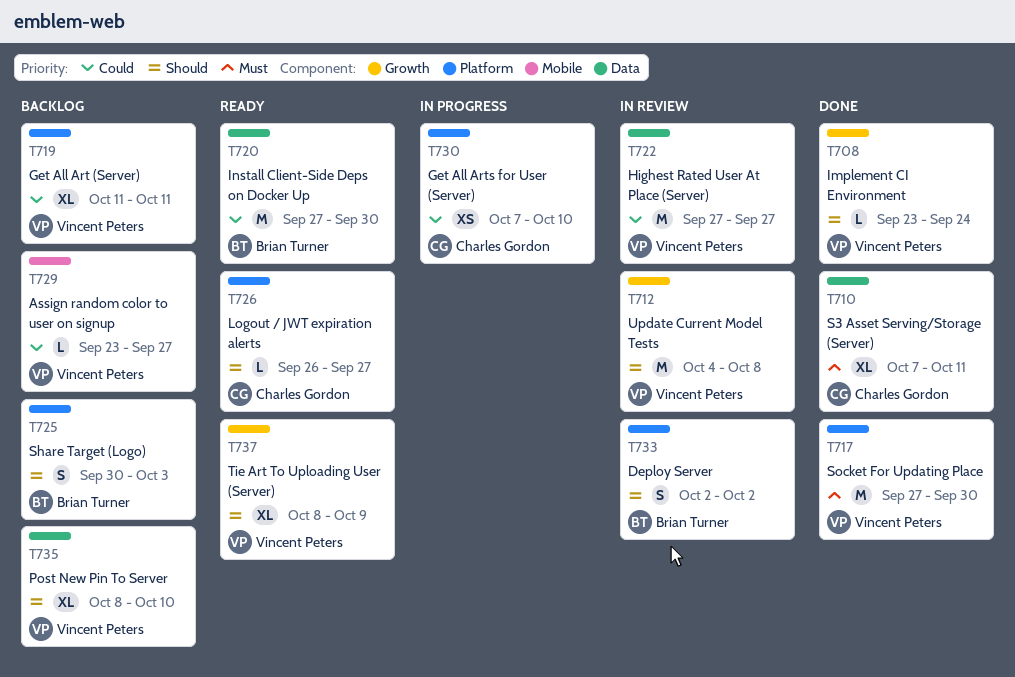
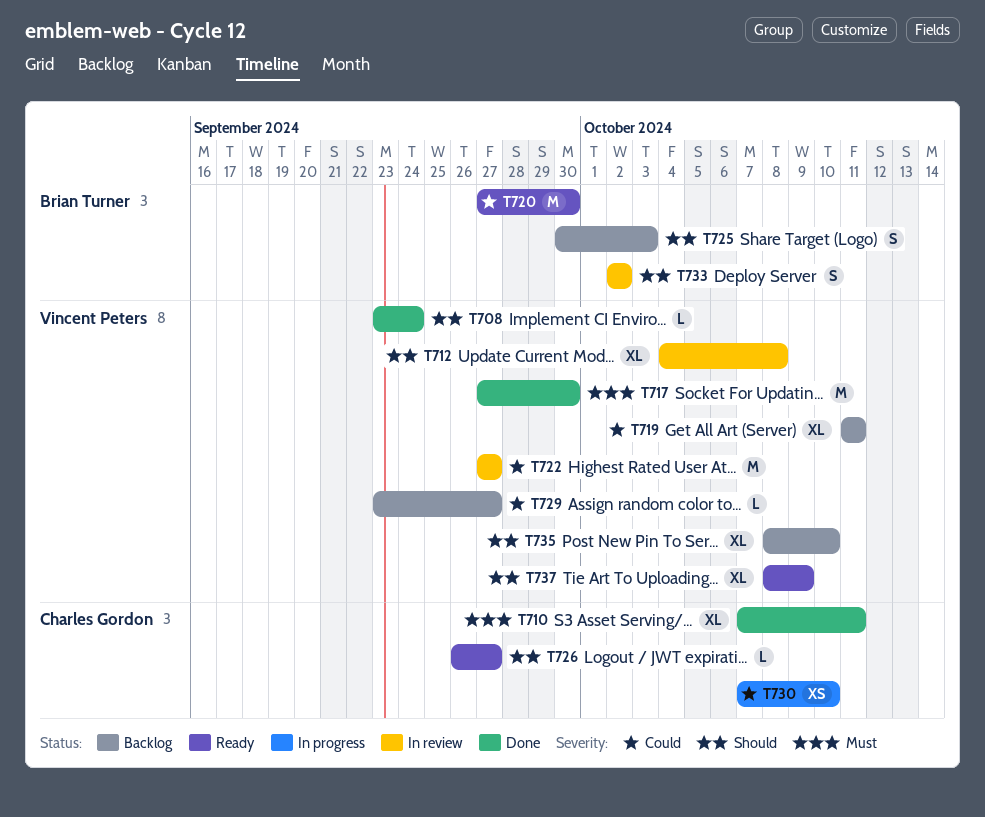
T712, estimate: M -> XL

